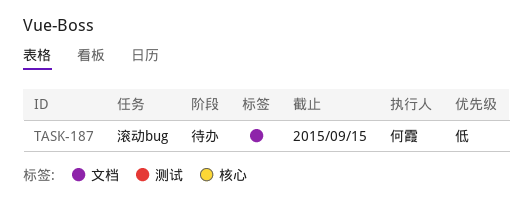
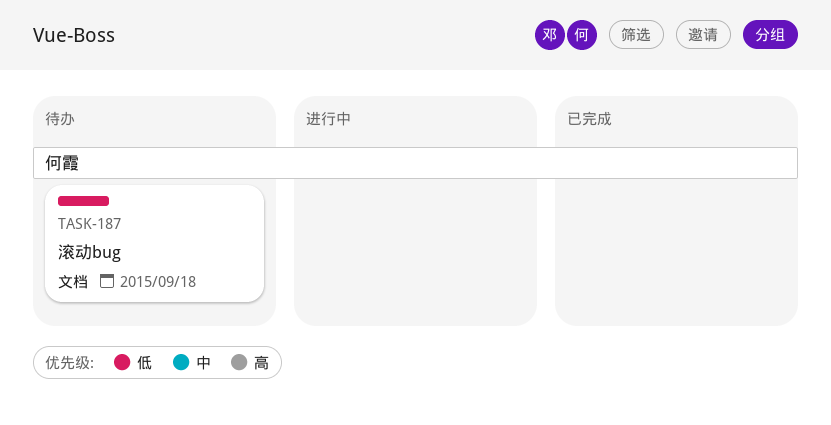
TASK-187, due: Sep 15 -> Sep 18

